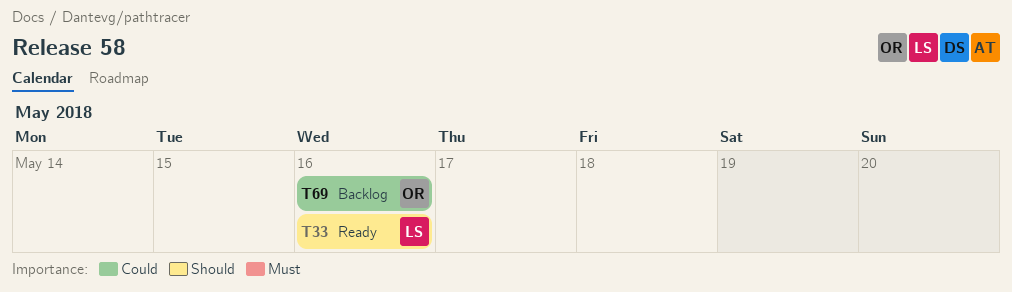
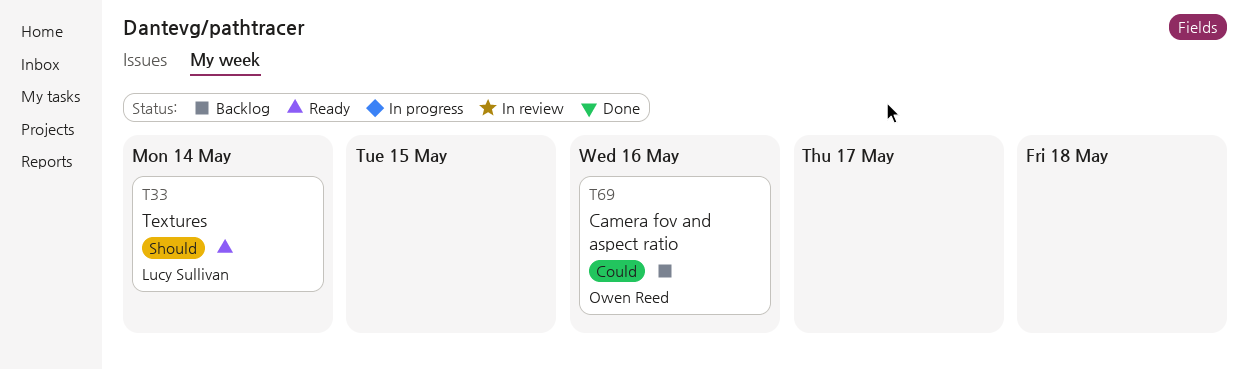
T33, due: May 16 -> May 14

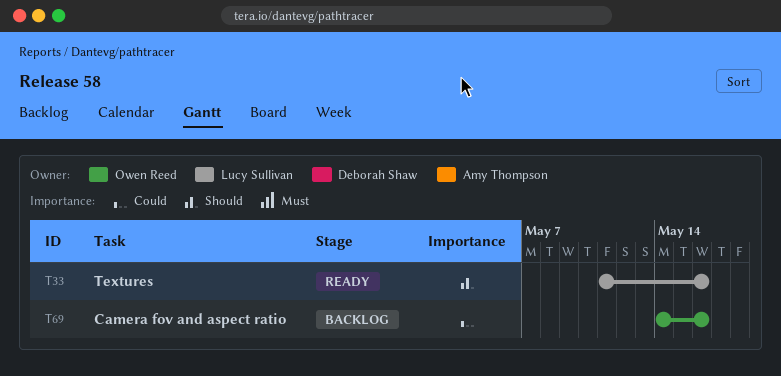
T33, due: May 14 -> May 16

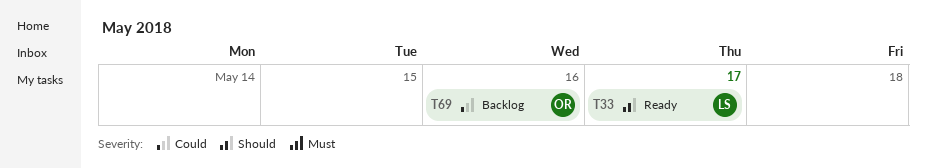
T33, due: May 16 -> May 17

